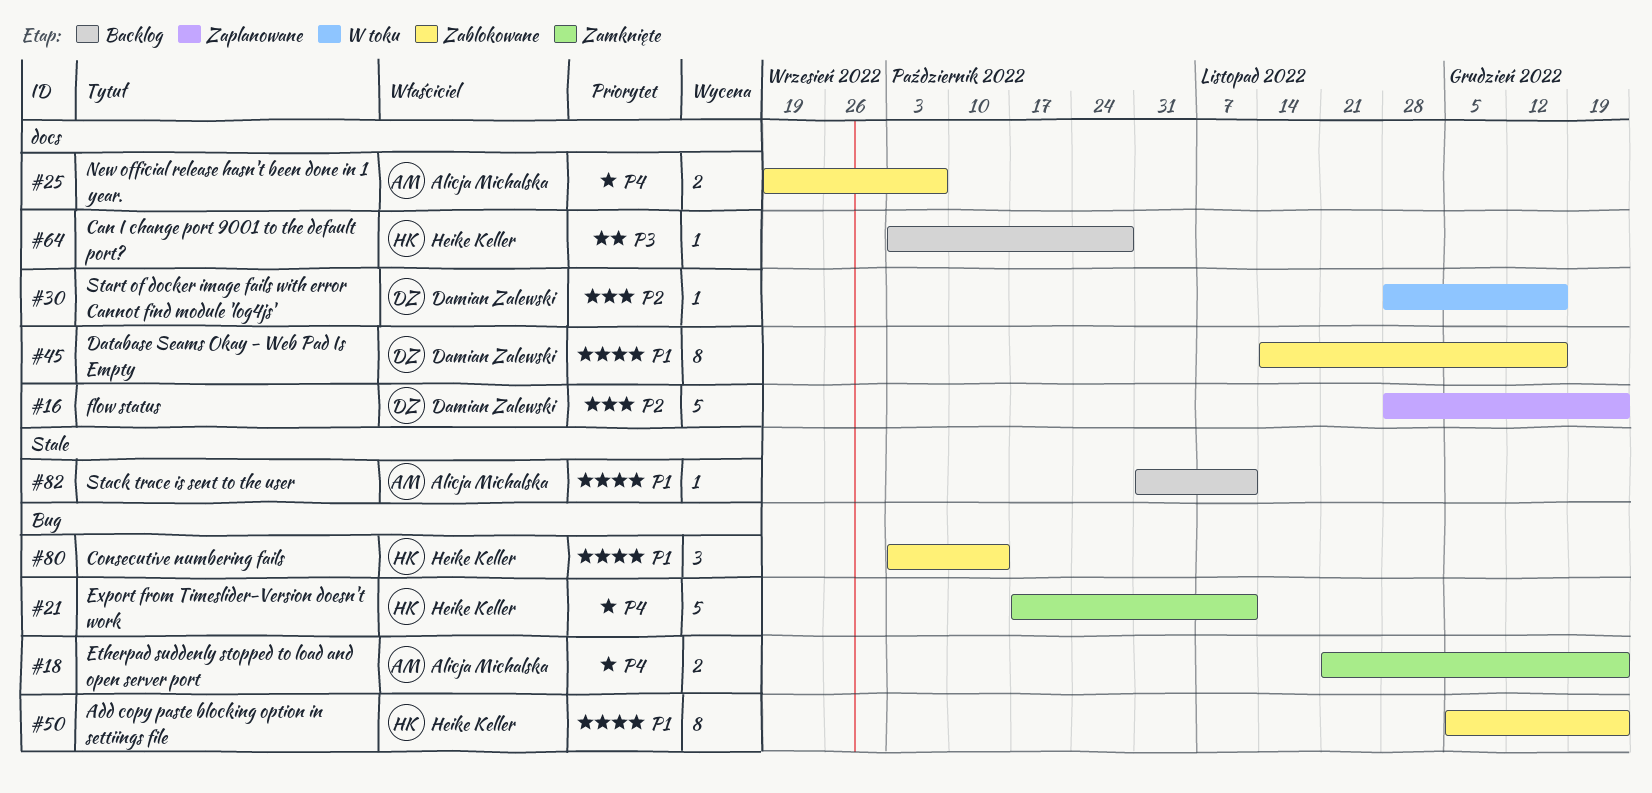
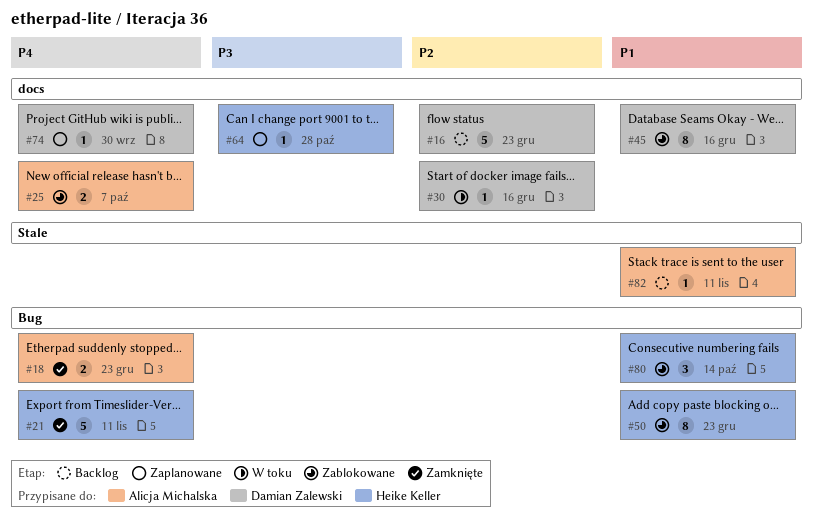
#16, status: Zaplanowane -> Backlog
#64, status: Backlog -> Zaplanowane
#74: none -> present

